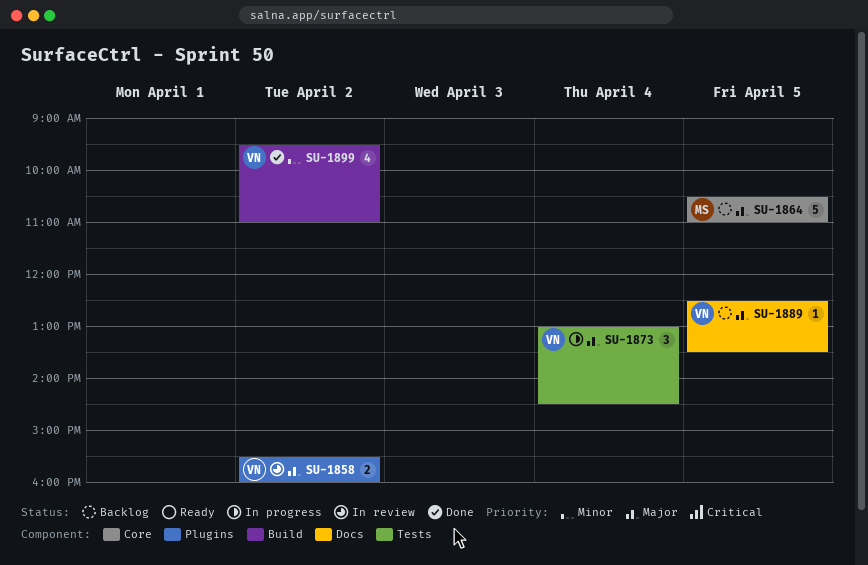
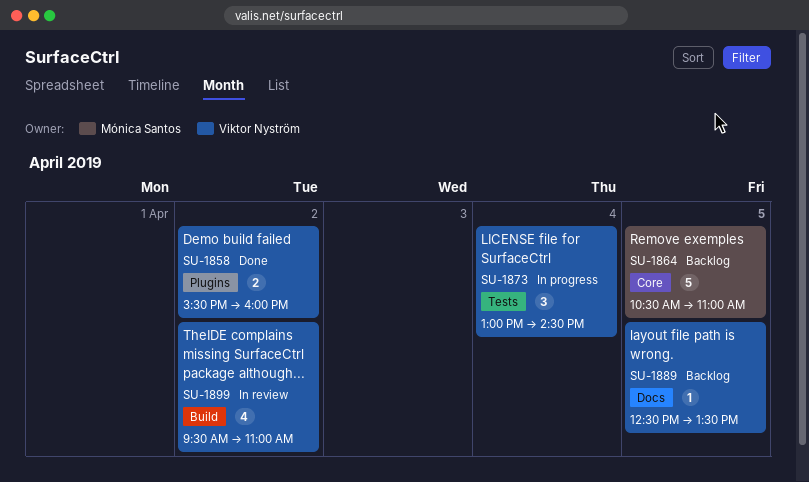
SU-1858, status: In review -> Done
SU-1899, status: Done -> In review

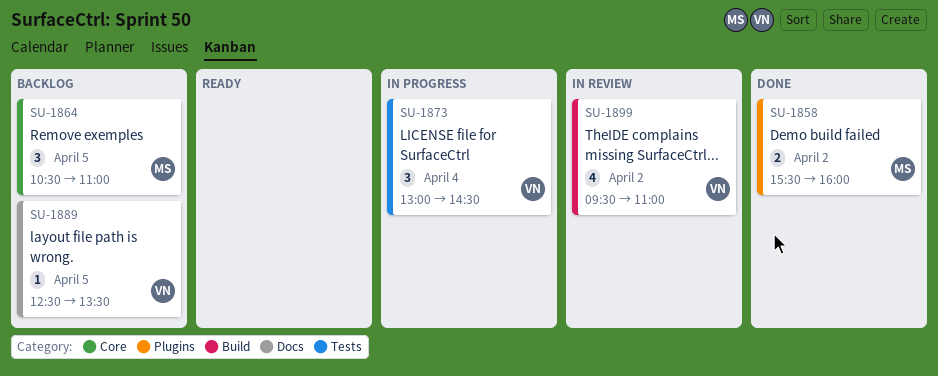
SU-1858, owner: Viktor Nyström -> Mónica Santos
SU-1864, estimate: 5 -> 3

